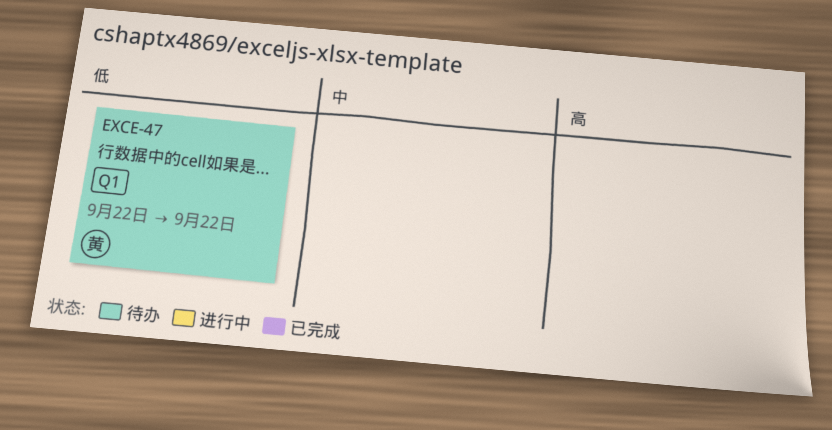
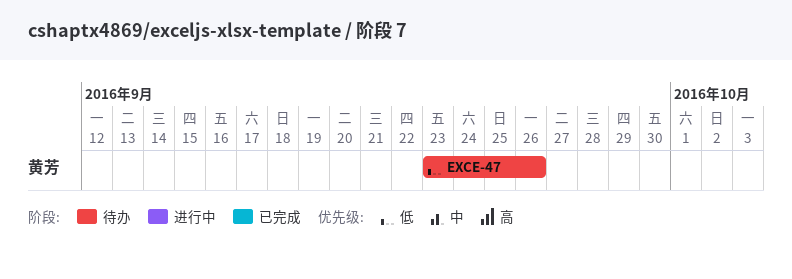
EXCE-47, start: Sep 22 -> Sep 23
EXCE-47, due: Sep 22 -> Sep 26

